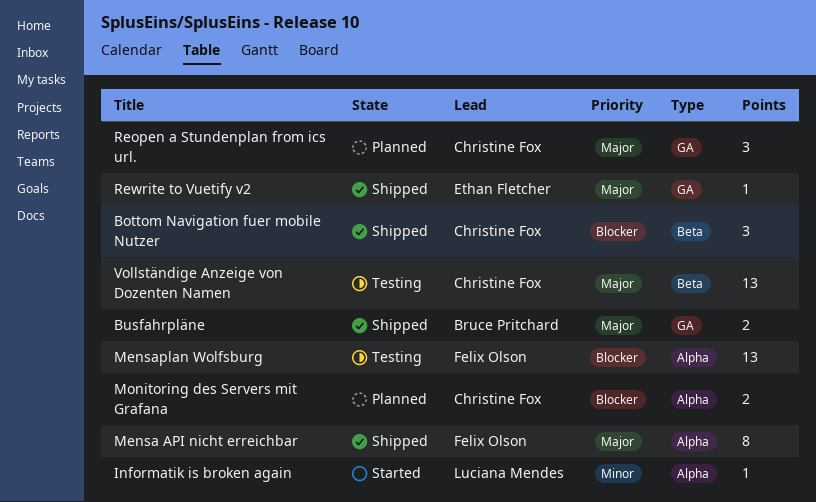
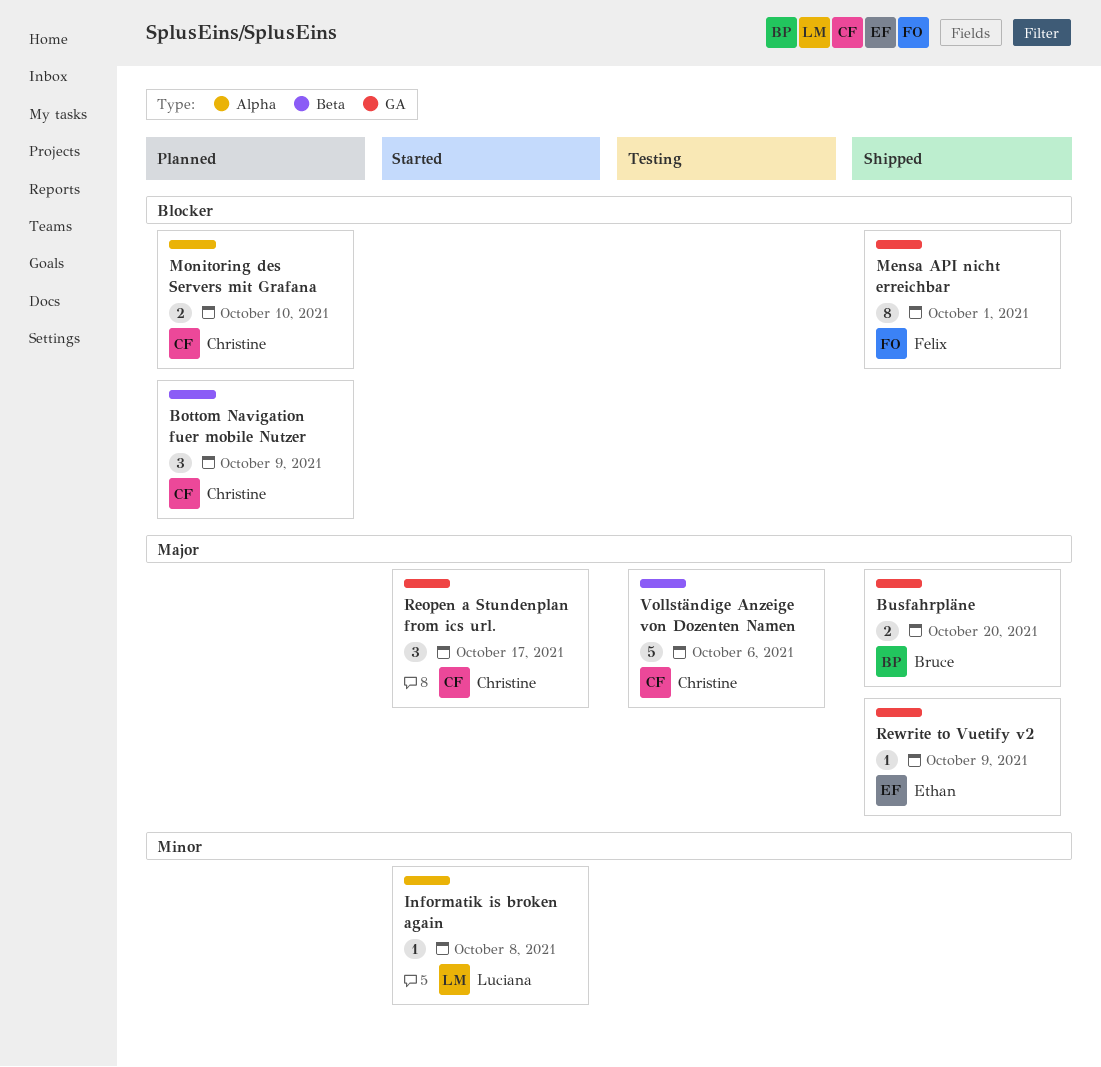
Bottom Navigation fuer mobile Nutzer, status: Shipped -> Planned
Mensa API nicht erreichbar, priority: Major -> Blocker
Mensa API nicht erreichbar, label: Alpha -> GA
Mensaplan Wolfsburg: present -> none
Reopen a Stundenplan from ics url., status: Planned -> Started
Vollständige Anzeige von Dozenten Namen, estimate: 13 -> 5

